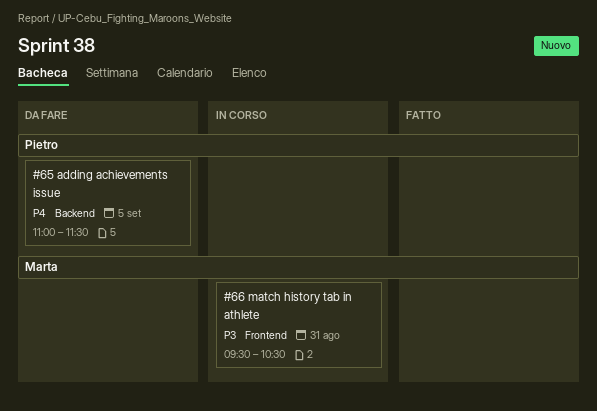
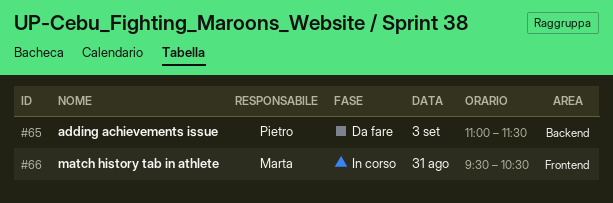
#65, day: Sep 5 -> Sep 3

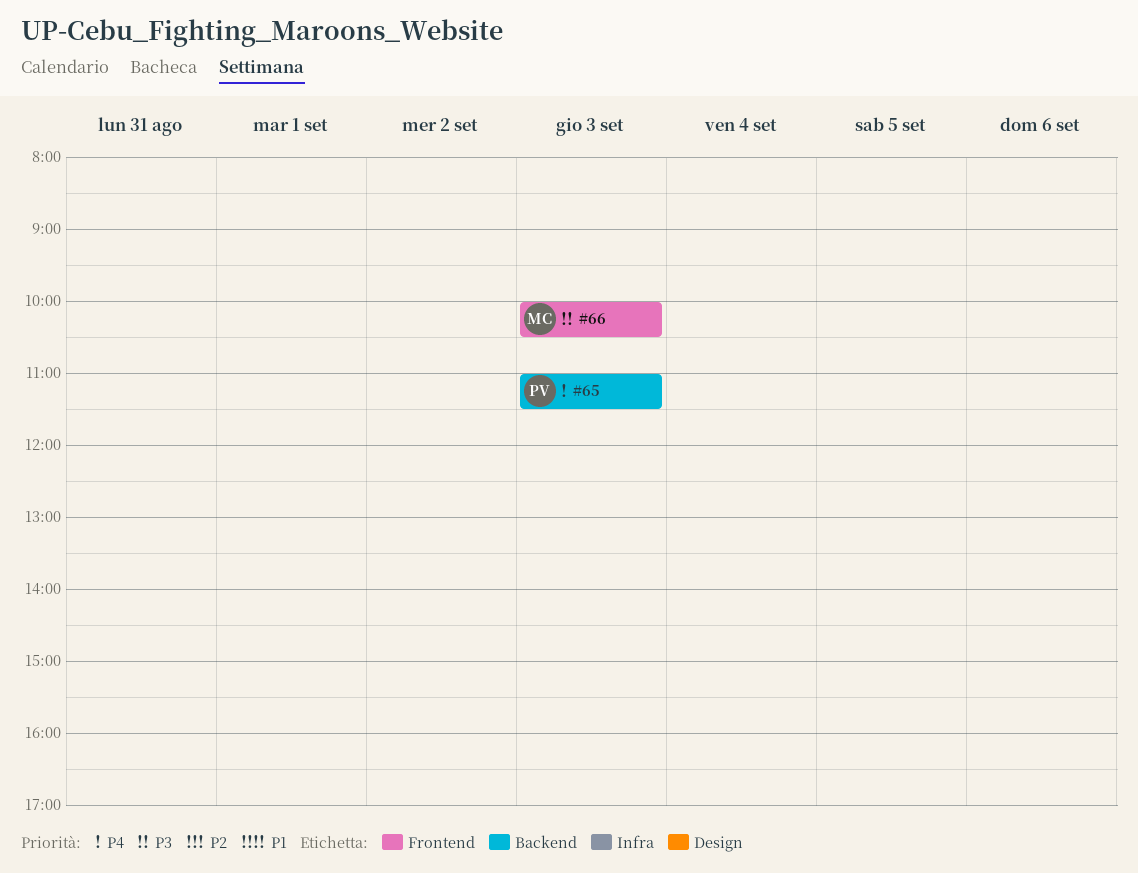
#66, day: Aug 31 -> Sep 3
#66, begins: 09:30 -> 10:00

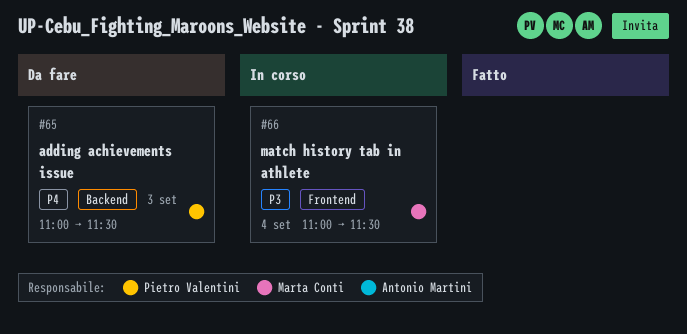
#66, day: Sep 3 -> Sep 4
#66, begins: 10:00 -> 11:00
#66, ends: 10:30 -> 11:30

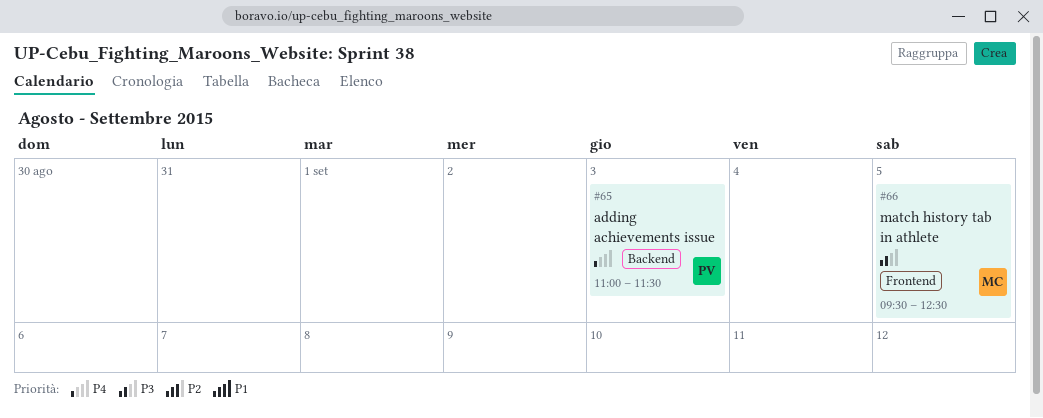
#66, day: Sep 4 -> Sep 5
#66, begins: 11:00 -> 09:30
#66, ends: 11:30 -> 12:30

